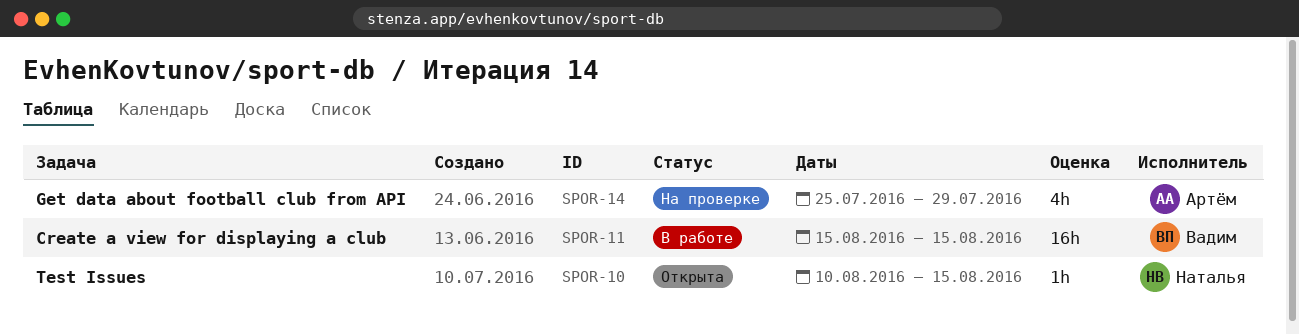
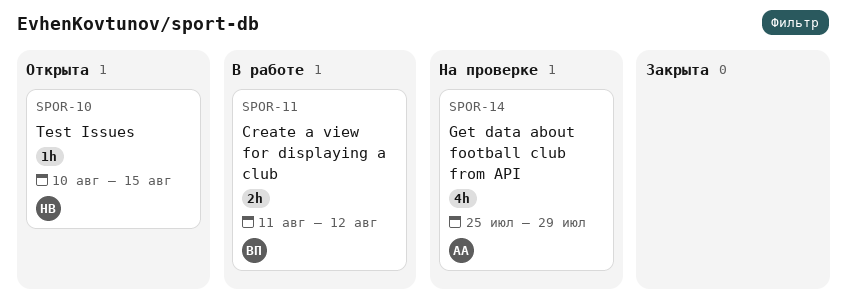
SPOR-11, estimate: 16h -> 2h
SPOR-11, start: Aug 15 -> Aug 11
SPOR-11, due: Aug 15 -> Aug 12

